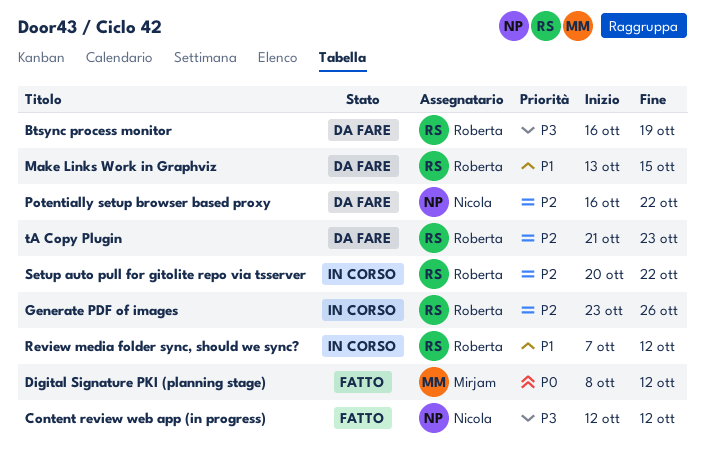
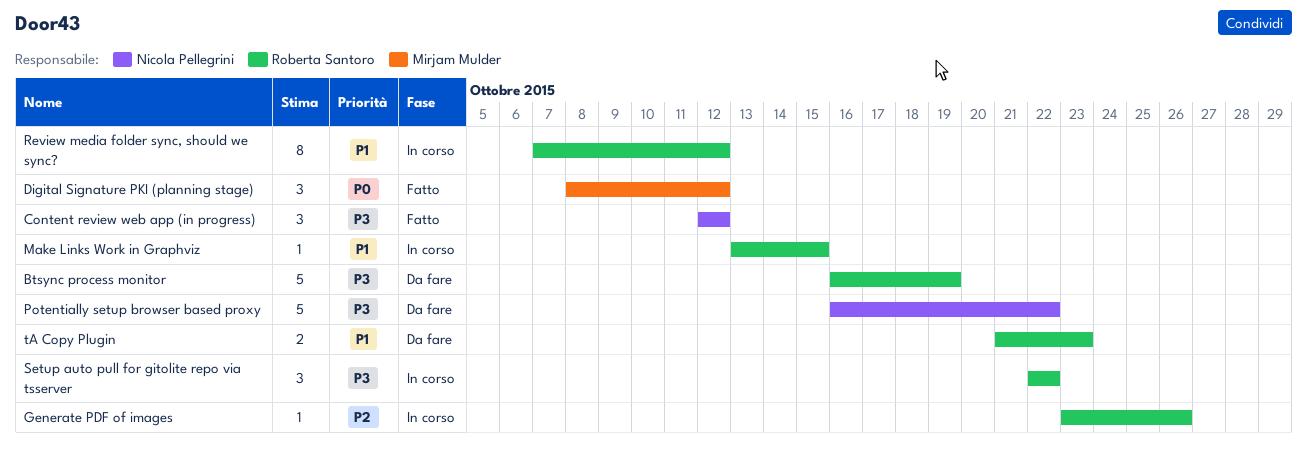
Make Links Work in Graphviz, status: Da fare -> In corso
Potentially setup browser based proxy, priority: P2 -> P3
Setup auto pull for gitolite repo via tsserver, priority: P2 -> P3
Setup auto pull for gitolite repo via tsserver, start: Oct 20 -> Oct 22
tA Copy Plugin, priority: P2 -> P1

